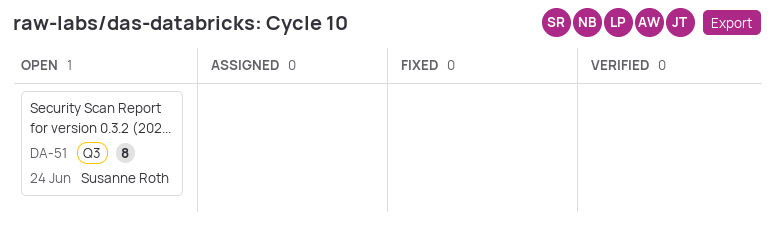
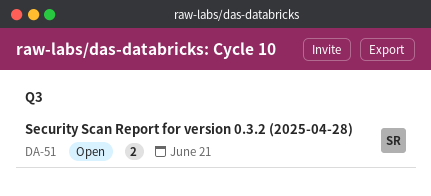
DA-51, estimate: 8 -> 2
DA-51, due: Jun 24 -> Jun 21

